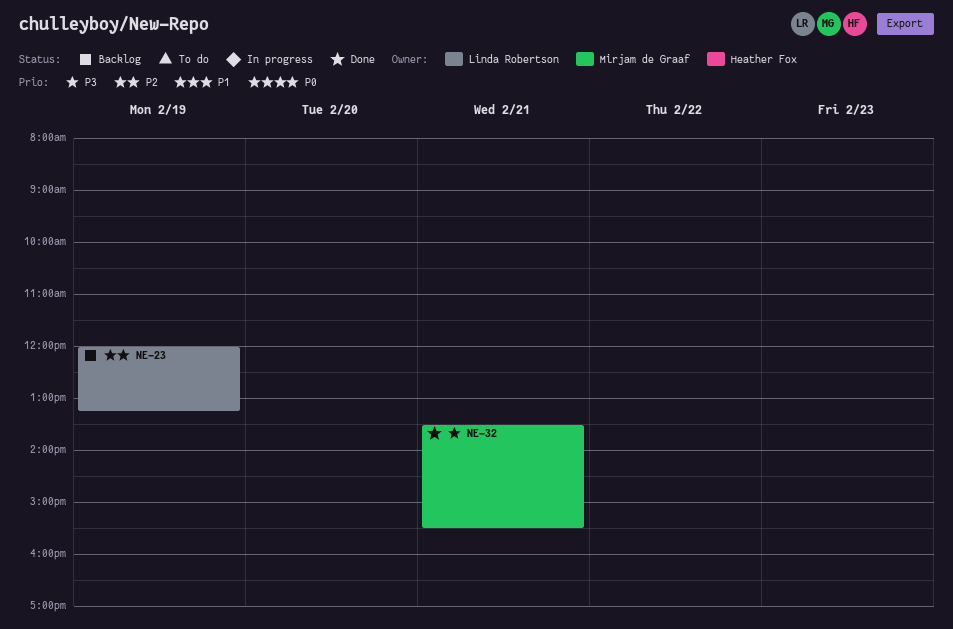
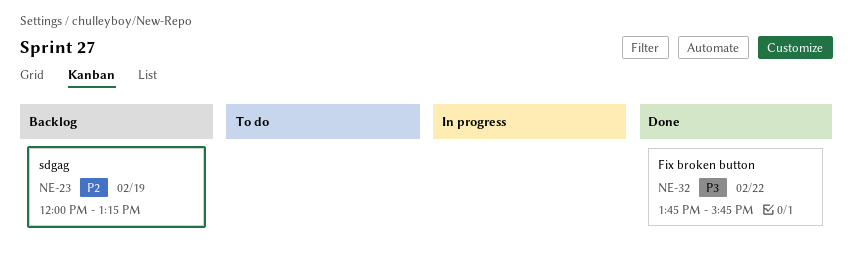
NE-32, day: Feb 21 -> Feb 22
NE-32, begins: 13:30 -> 13:45
NE-32, ends: 15:30 -> 15:45

